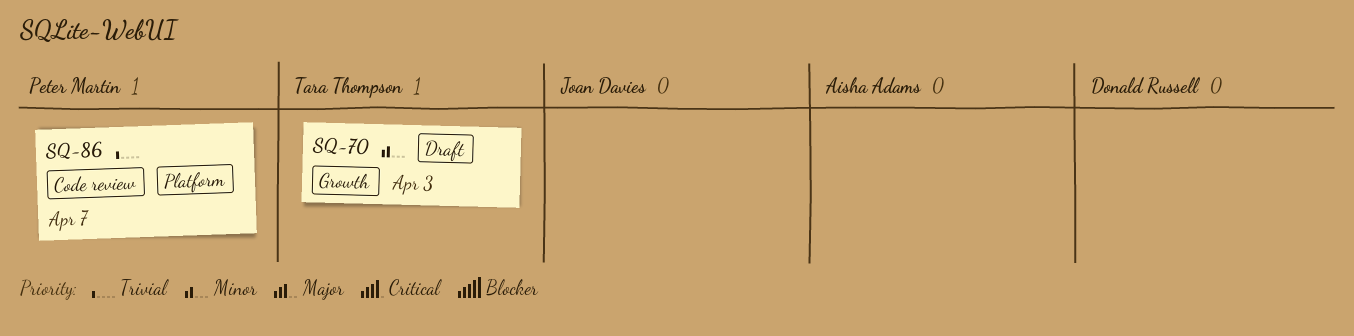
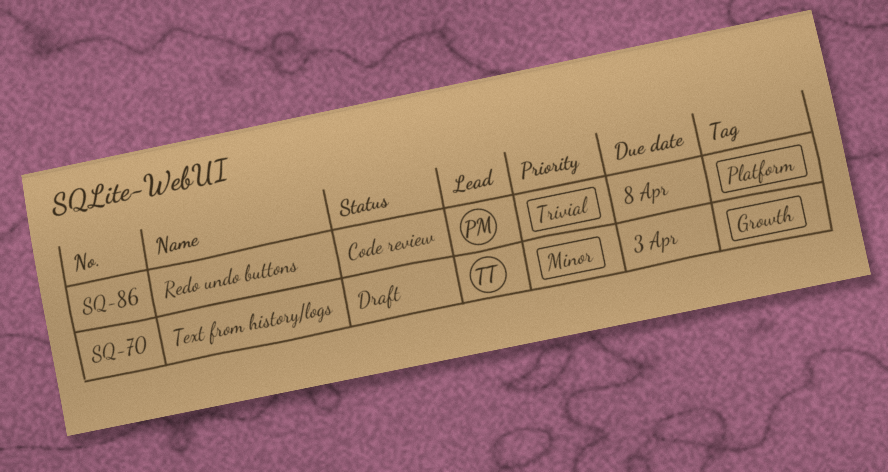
SQ-86, due: Apr 7 -> Apr 8

